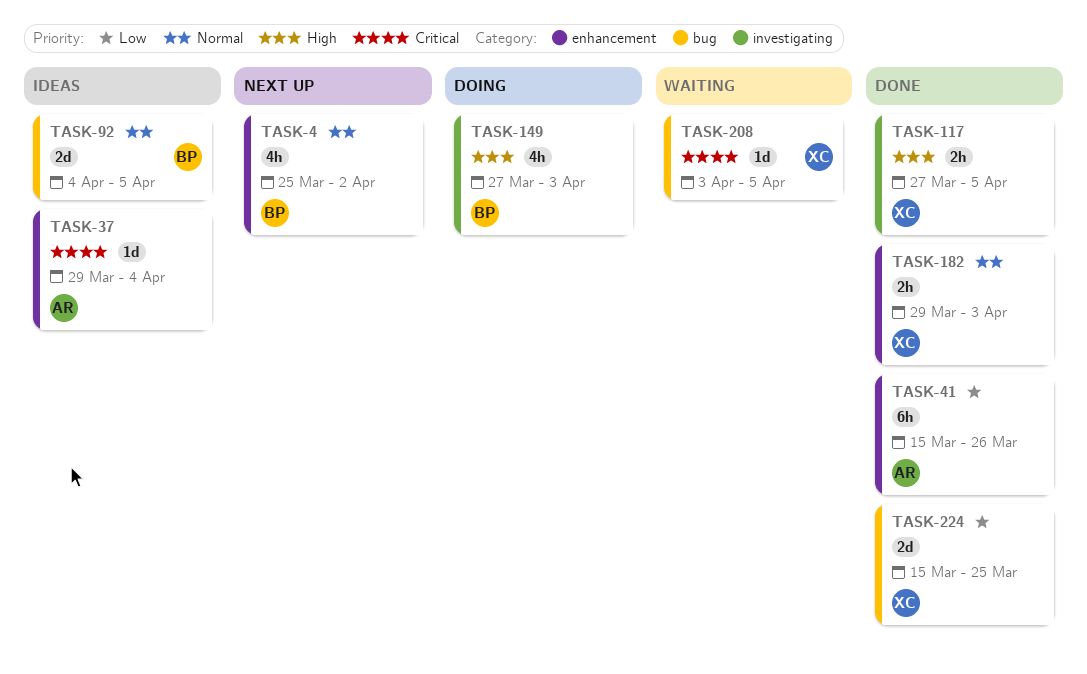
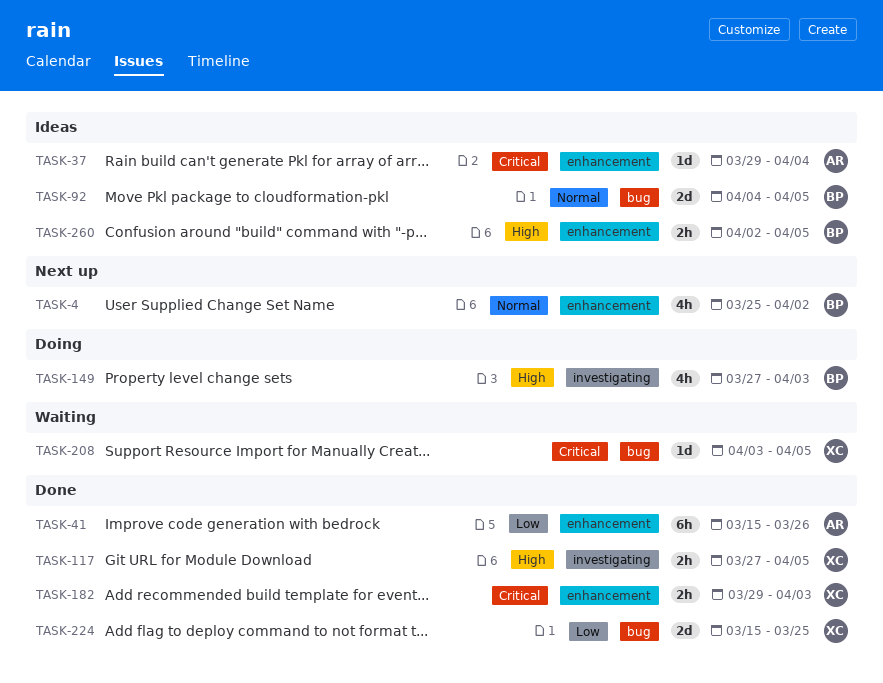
TASK-182, priority: Normal -> Critical
TASK-260: none -> present

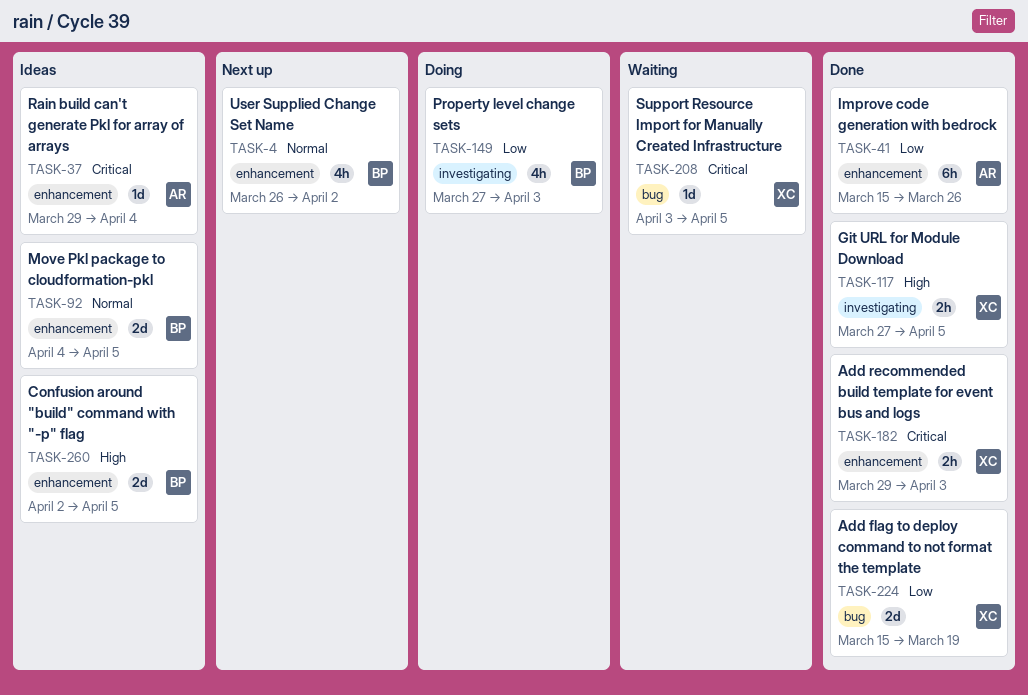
TASK-4, start: Mar 25 -> Mar 26
TASK-92, label: bug -> enhancement
TASK-149, priority: High -> Low
TASK-224, due: Mar 25 -> Mar 19
TASK-260, estimate: 2h -> 2d

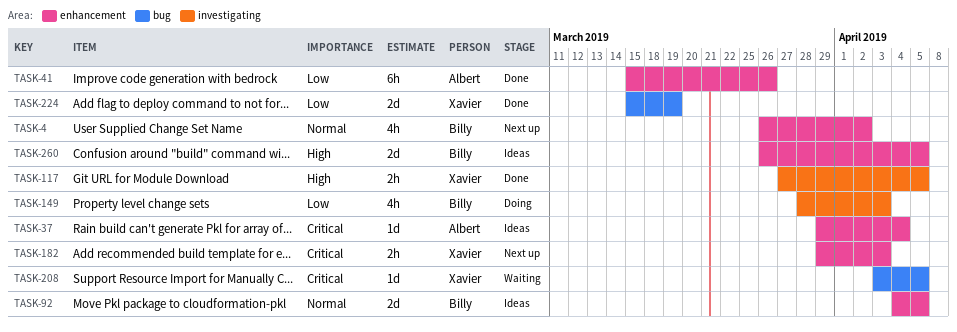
TASK-149, start: Mar 27 -> Mar 28
TASK-182, status: Done -> Next up
TASK-260, start: Apr 2 -> Mar 26

